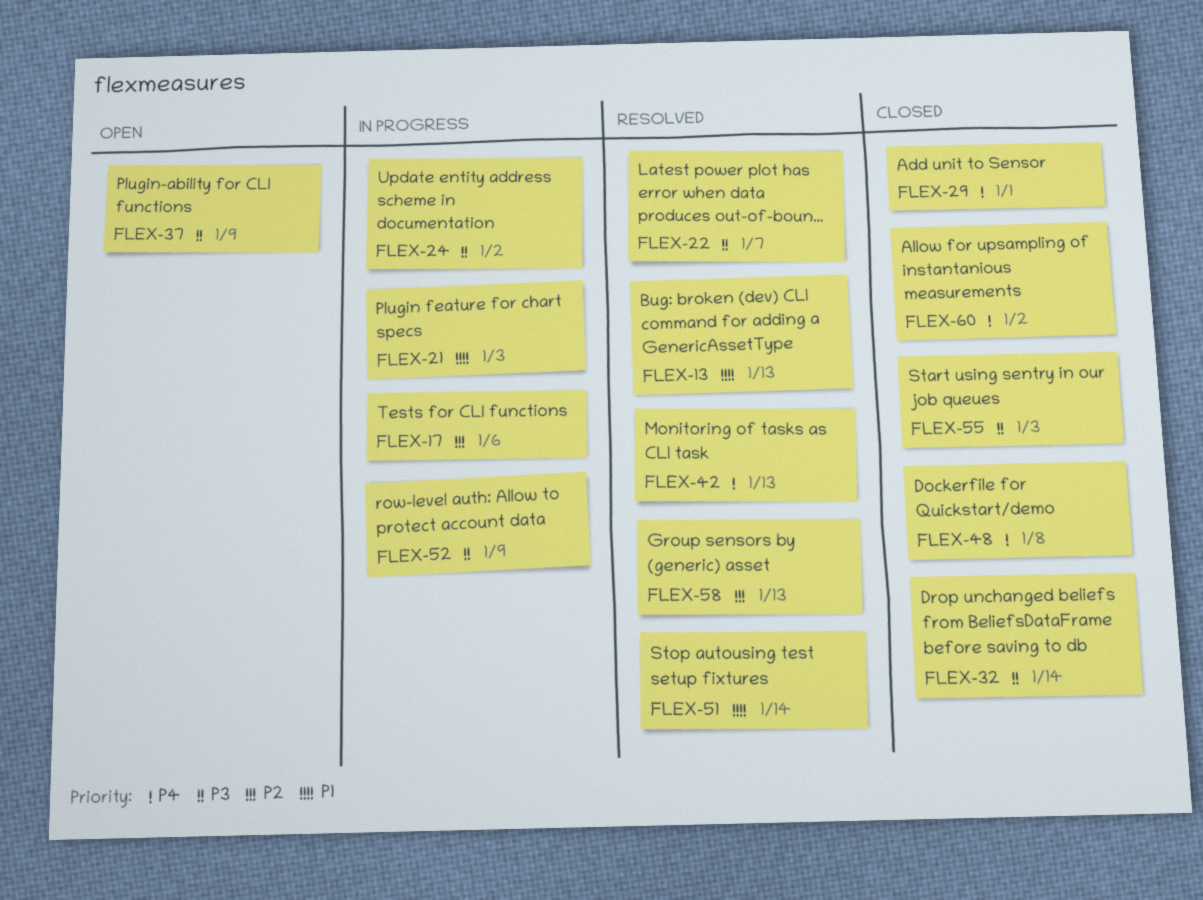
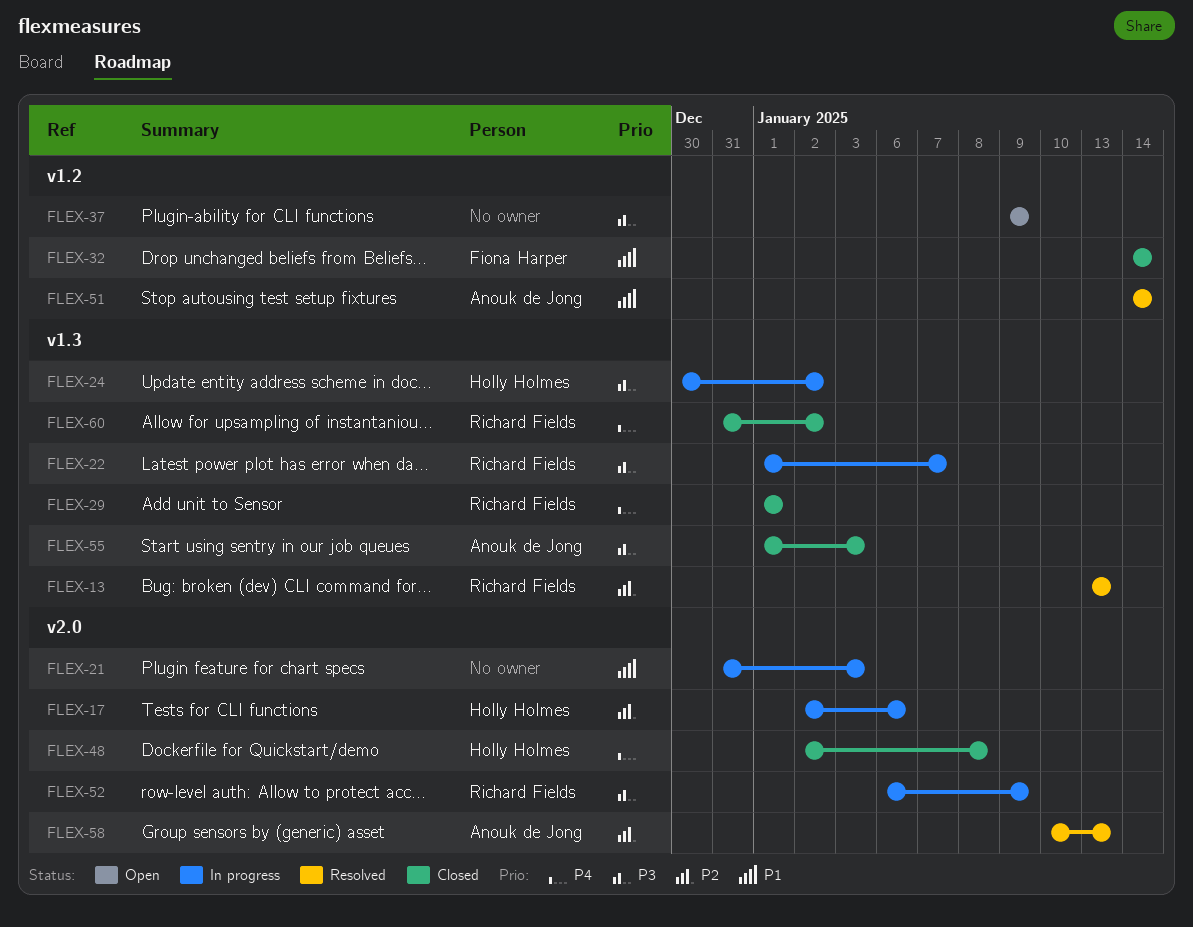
FLEX-13, priority: P1 -> P2
FLEX-22, status: Resolved -> In progress
FLEX-32, priority: P3 -> P1
FLEX-42: present -> none

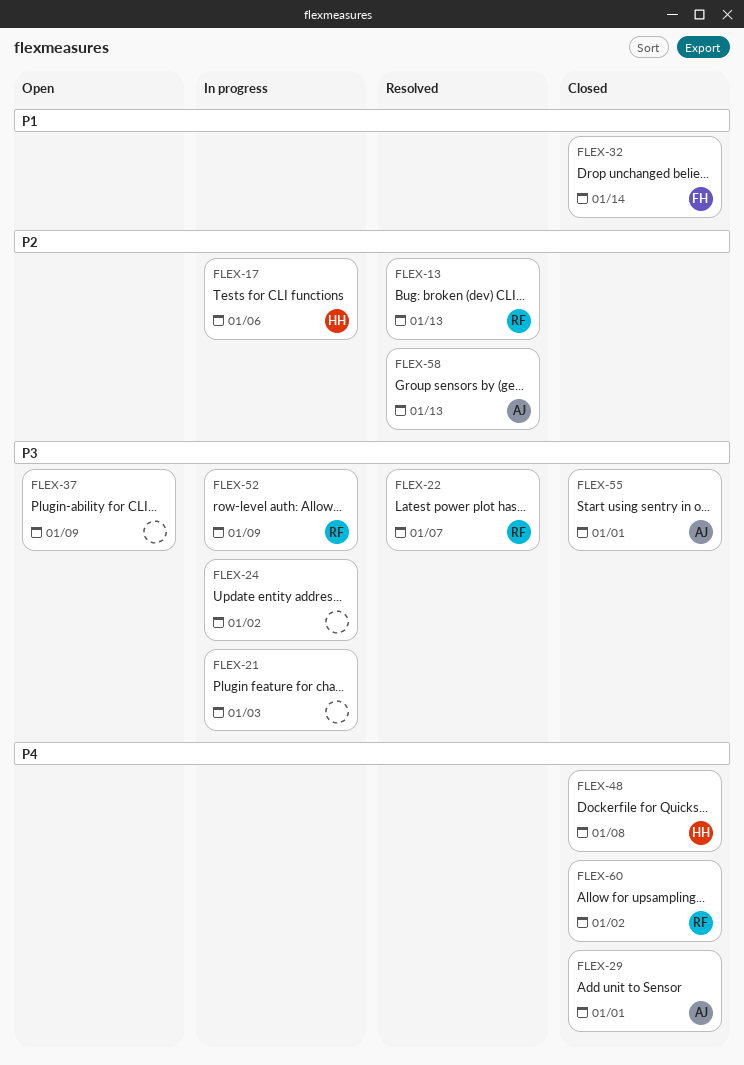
FLEX-21, priority: P1 -> P3
FLEX-22, status: In progress -> Resolved
FLEX-24, owner: Holly Holmes -> none
FLEX-29, owner: Richard Fields -> Anouk de Jong
FLEX-51: present -> none
FLEX-55, due: Jan 3 -> Jan 1

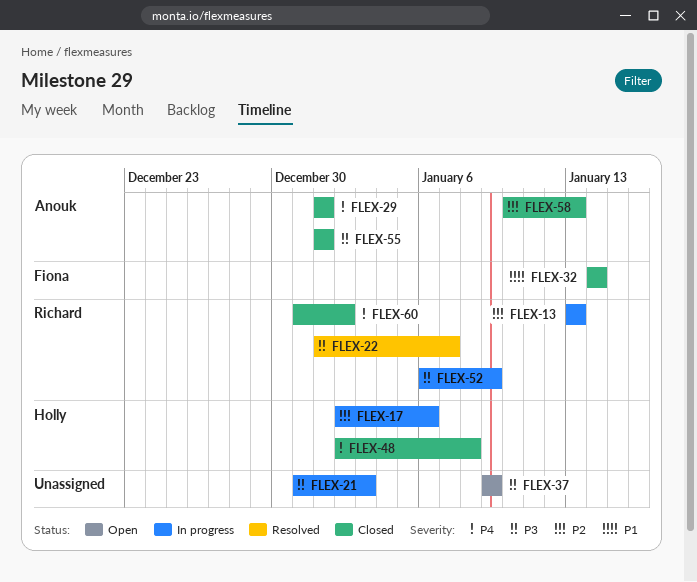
FLEX-13, status: Resolved -> In progress
FLEX-24: present -> none
FLEX-58, status: Resolved -> Closed

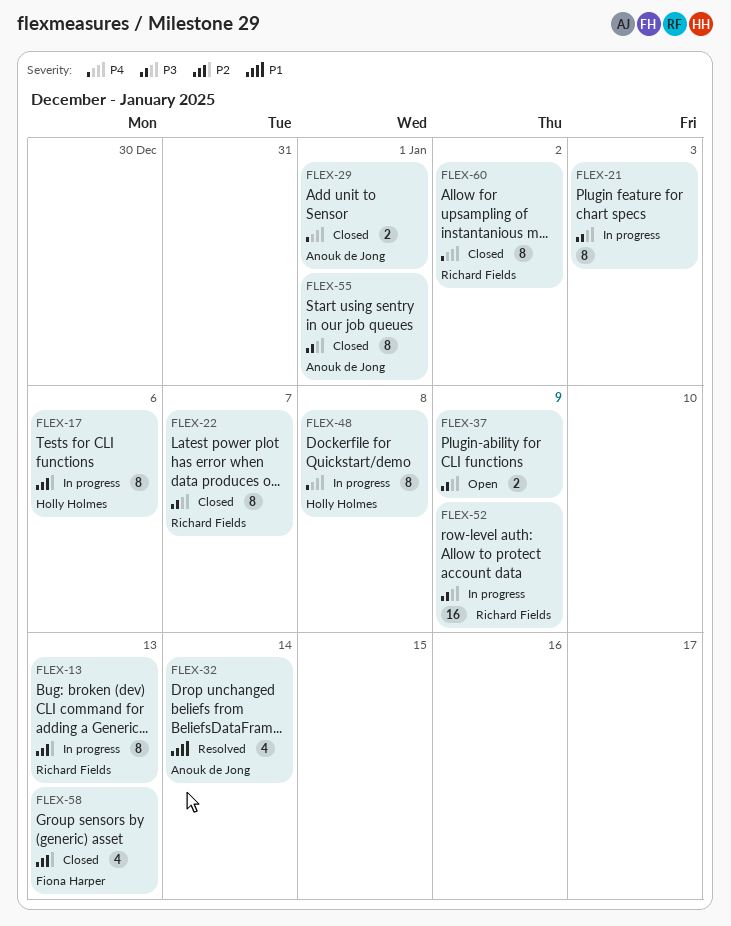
FLEX-22, status: Resolved -> Closed
FLEX-32, status: Closed -> Resolved
FLEX-32, owner: Fiona Harper -> Anouk de Jong
FLEX-48, status: Closed -> In progress
FLEX-58, owner: Anouk de Jong -> Fiona Harper

